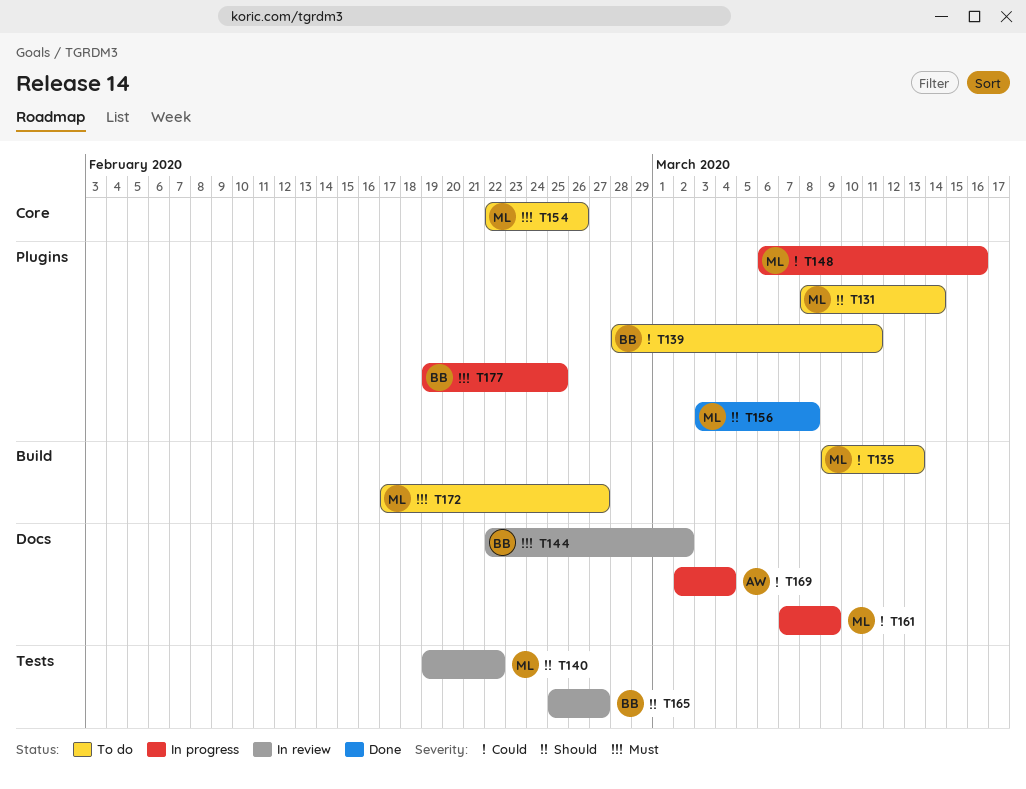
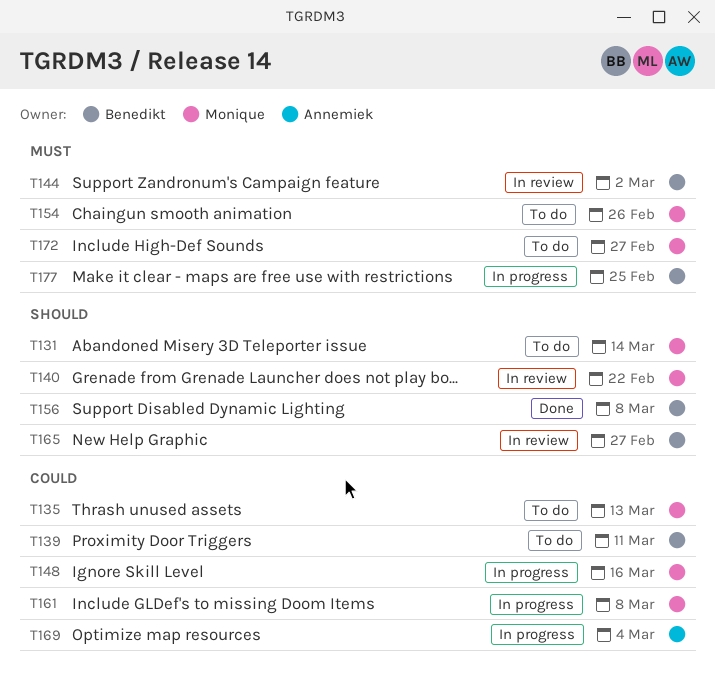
T156, owner: Monique -> Benedikt
T161, due: Mar 9 -> Mar 8

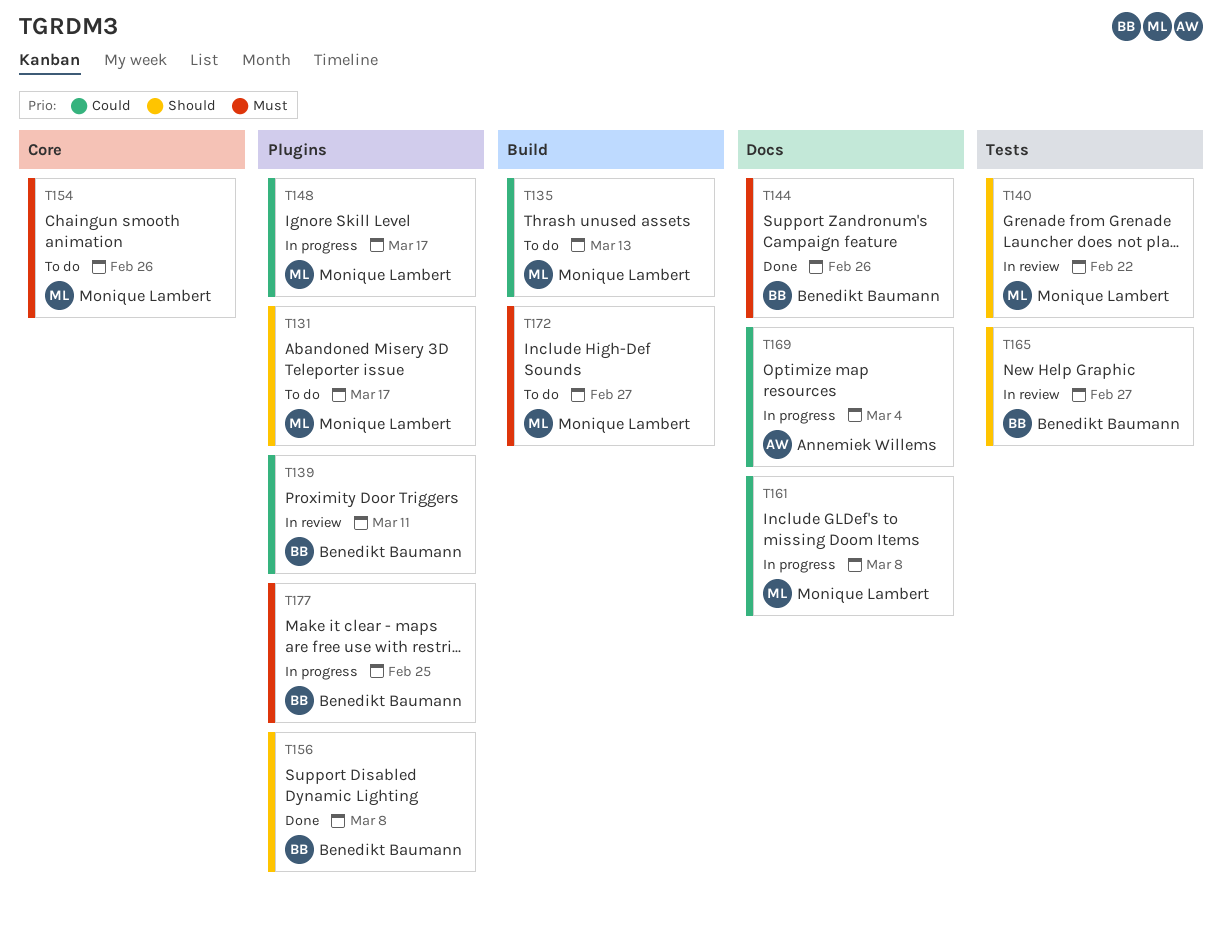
T131, due: Mar 14 -> Mar 17
T139, status: To do -> In review
T144, status: In review -> Done
T144, due: Mar 2 -> Feb 26
T148, due: Mar 16 -> Mar 17

